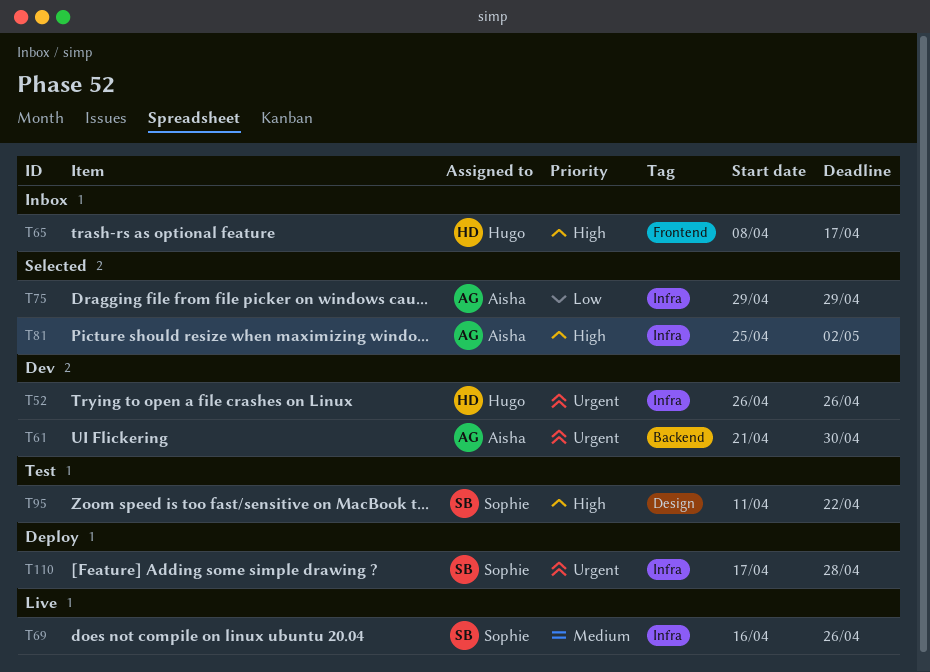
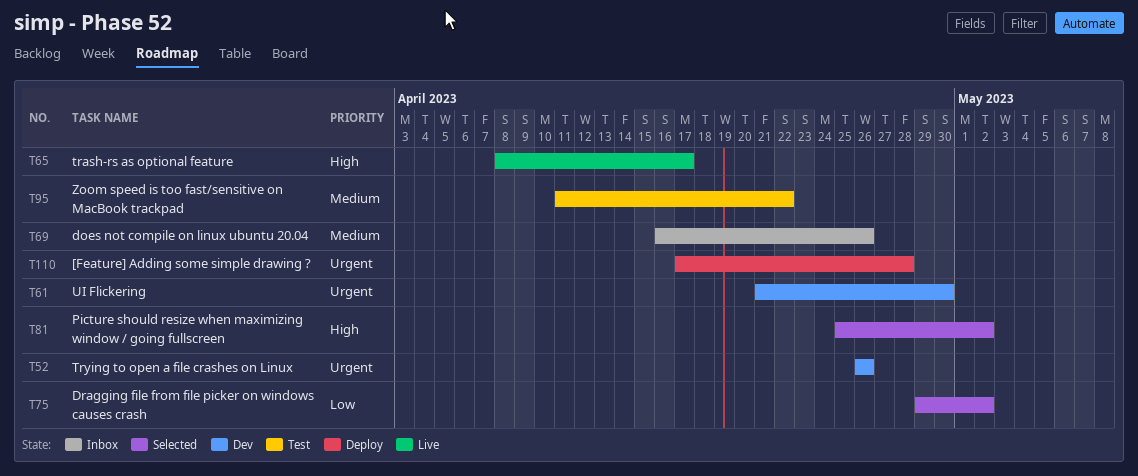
T65, status: Inbox -> Live
T69, status: Live -> Inbox
T75, due: Apr 29 -> May 2
T95, priority: High -> Medium

